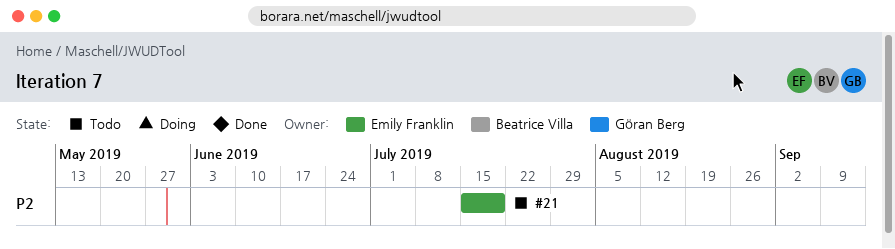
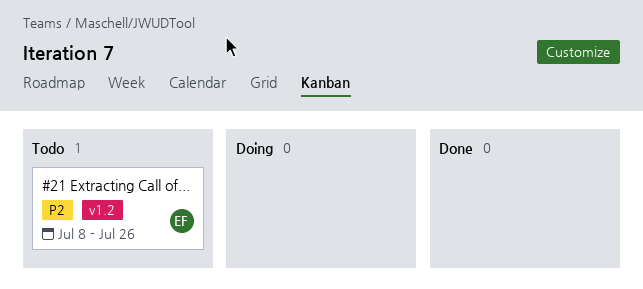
#21, start: Jul 15 -> Jul 8
#21, due: Jul 19 -> Jul 26

